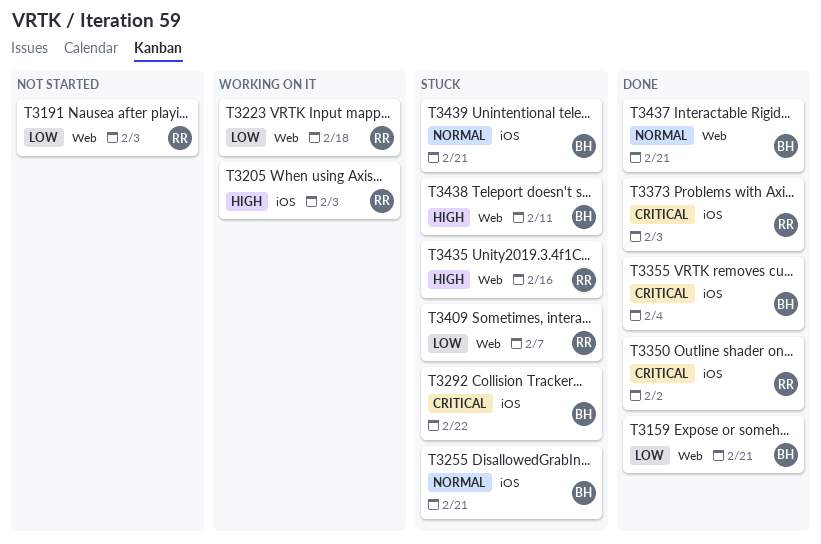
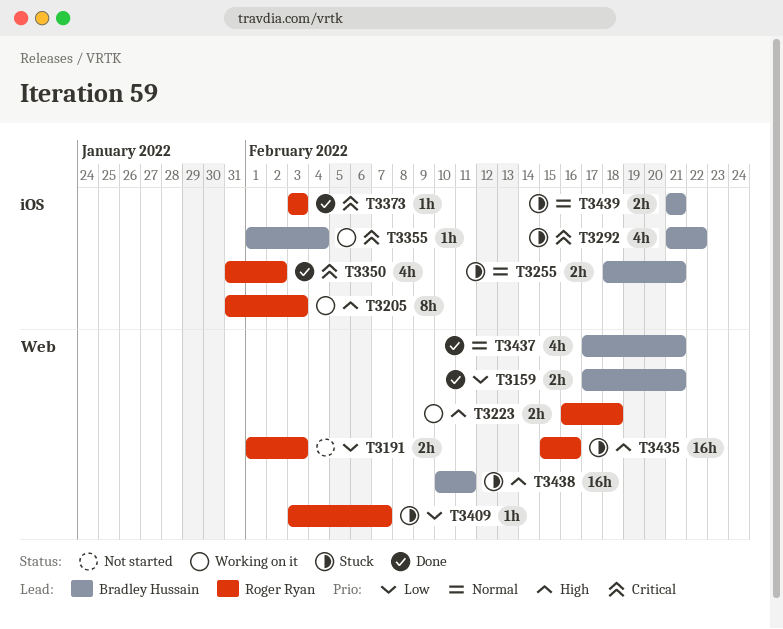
T3223, priority: Low -> High
T3355, status: Done -> Working on it

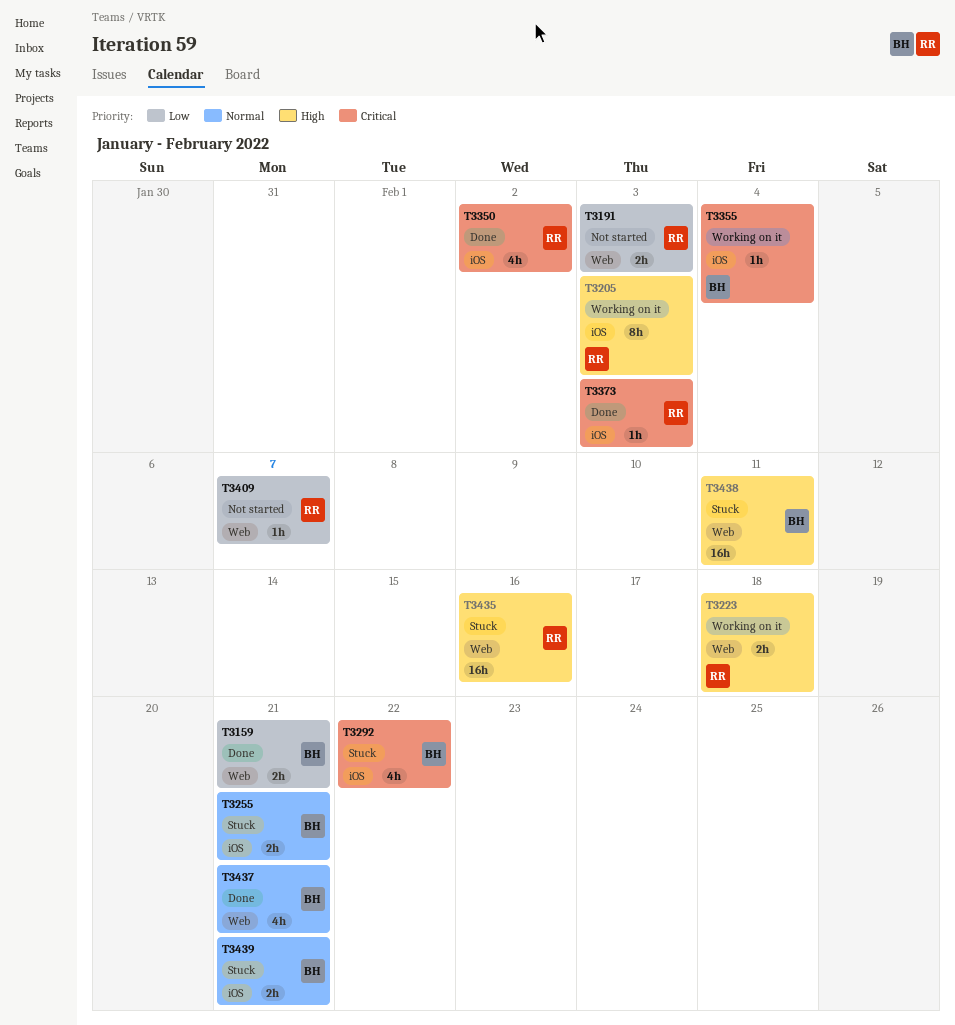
T3409, status: Stuck -> Not started

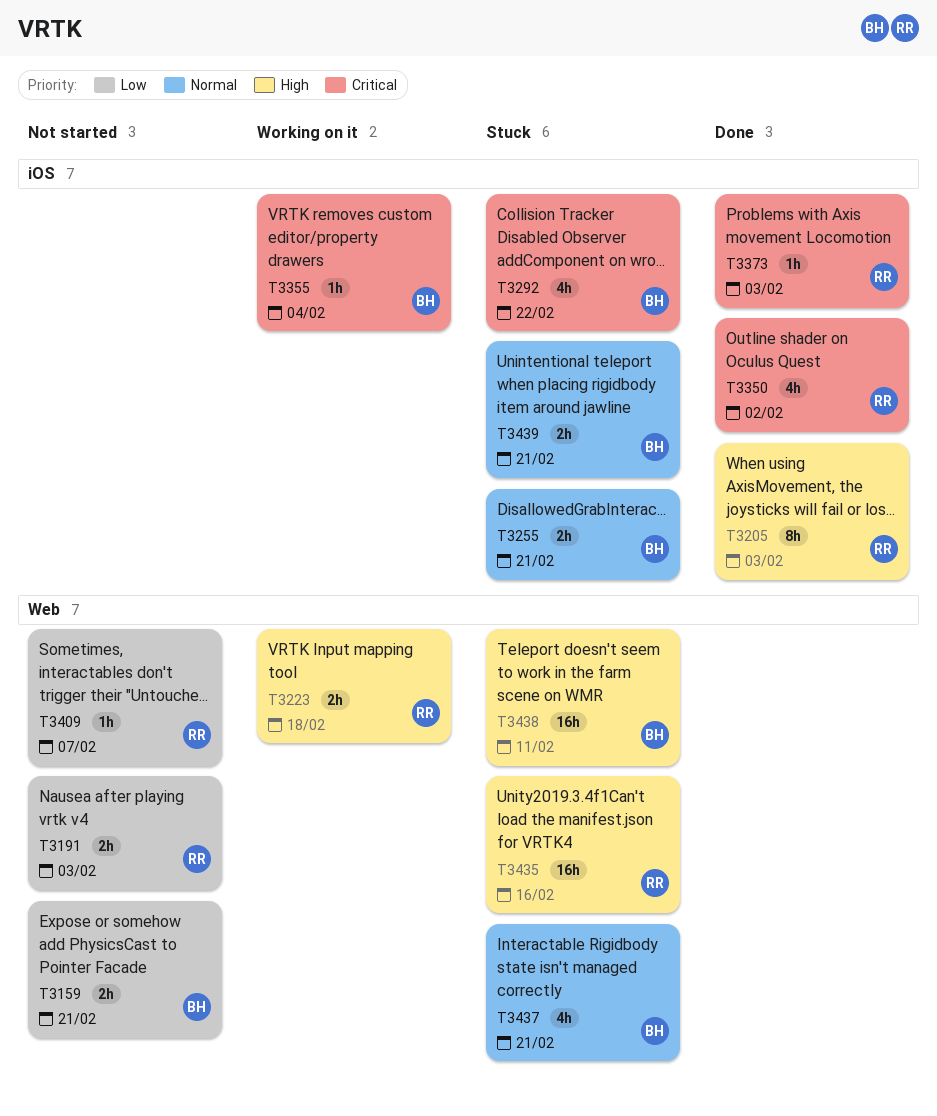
T3159, status: Done -> Not started
T3205, status: Working on it -> Done
T3437, status: Done -> Stuck

